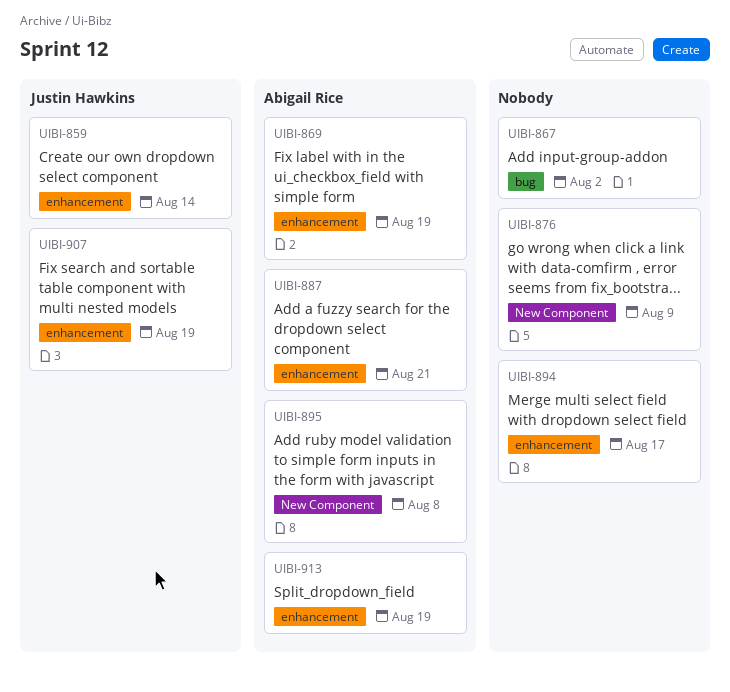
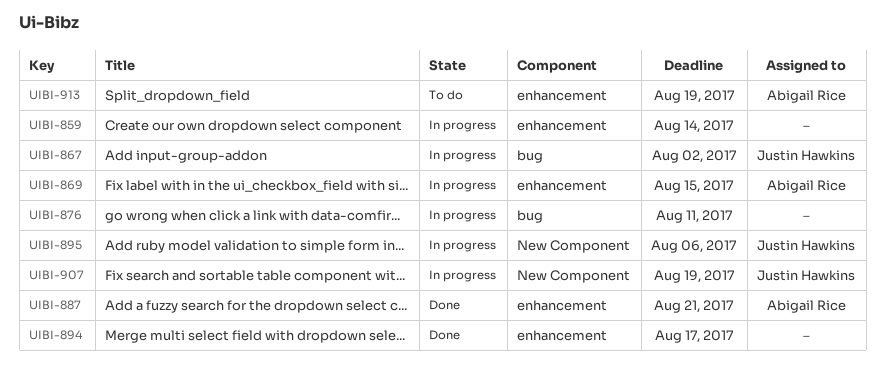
UIBI-859, owner: Justin Hawkins -> none
UIBI-867, owner: none -> Justin Hawkins
UIBI-869, due: Aug 19 -> Aug 15
UIBI-876, label: New Component -> bug
UIBI-876, due: Aug 9 -> Aug 11
UIBI-895, owner: Abigail Rice -> Justin Hawkins
UIBI-895, due: Aug 8 -> Aug 6
UIBI-907, label: enhancement -> New Component

